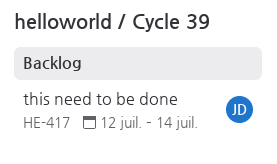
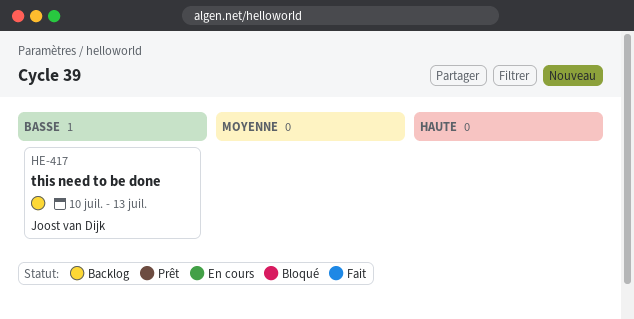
HE-417, start: Jul 12 -> Jul 10
HE-417, due: Jul 14 -> Jul 13

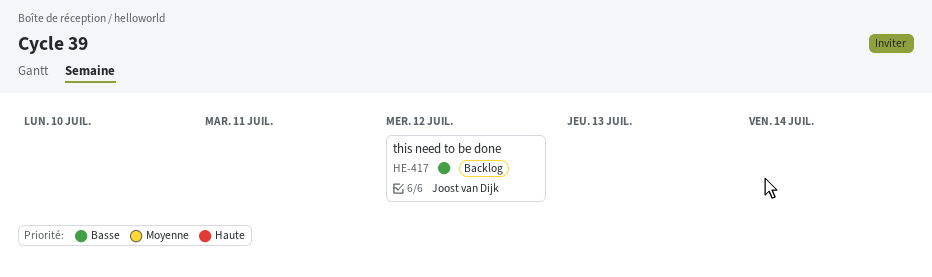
HE-417, due: Jul 13 -> Jul 12

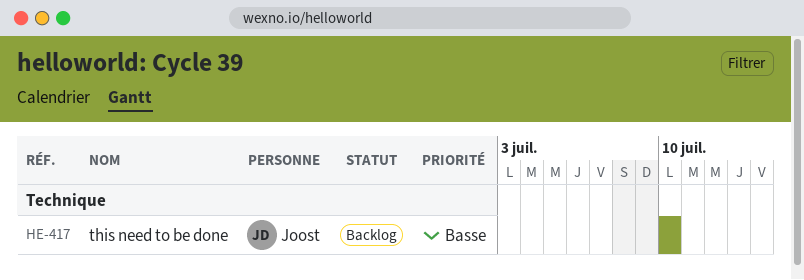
HE-417, due: Jul 12 -> Jul 10

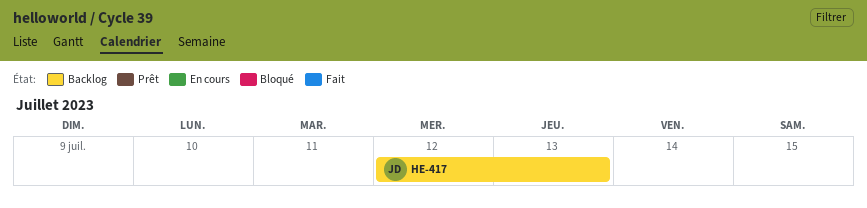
HE-417, start: Jul 10 -> Jul 12
HE-417, due: Jul 10 -> Jul 13

